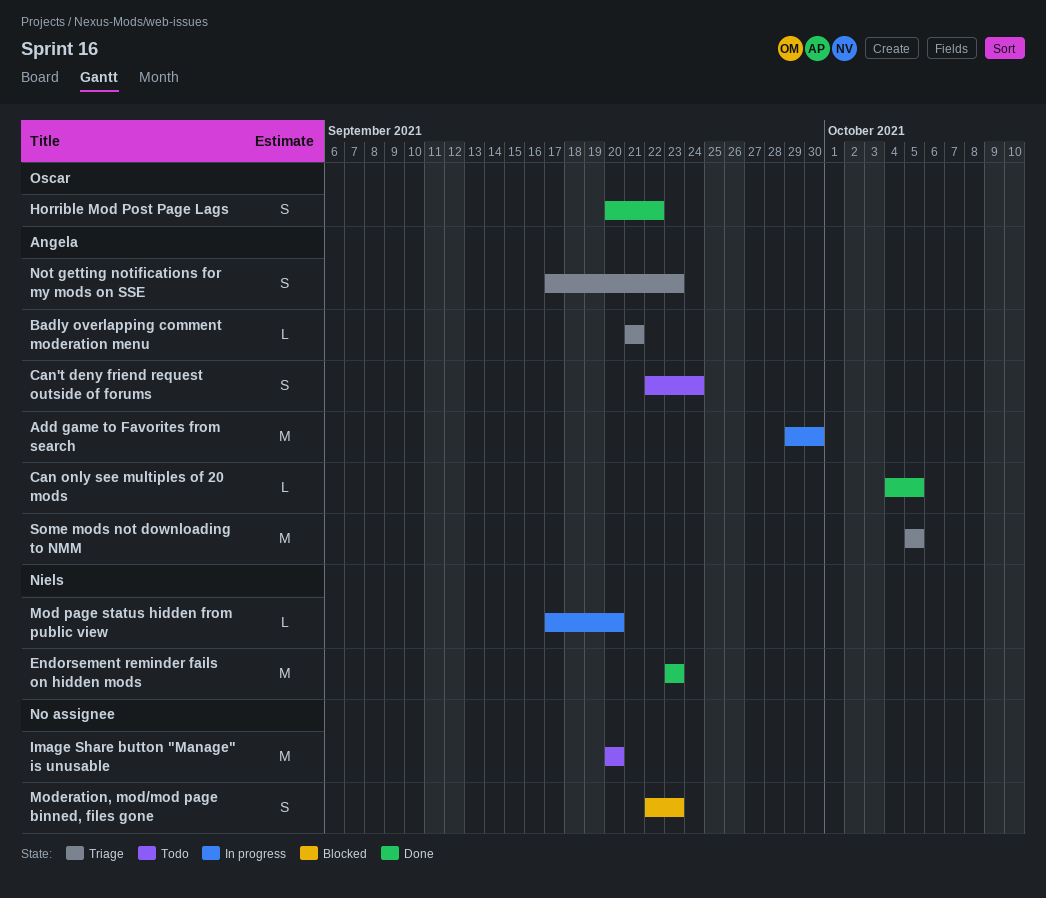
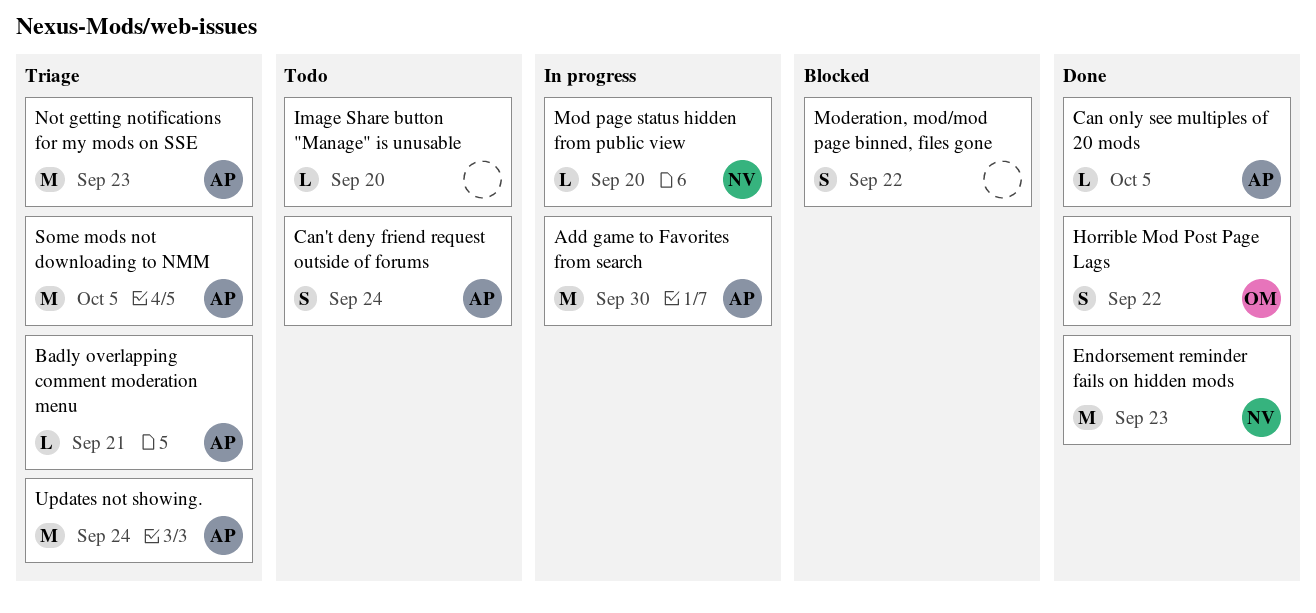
Image Share button "Manage" is unusable, estimate: M -> L
Moderation, mod/mod page binned, files gone, due: Sep 23 -> Sep 22
Not getting notifications for my mods on SSE, estimate: S -> M
Updates not showing.: none -> present

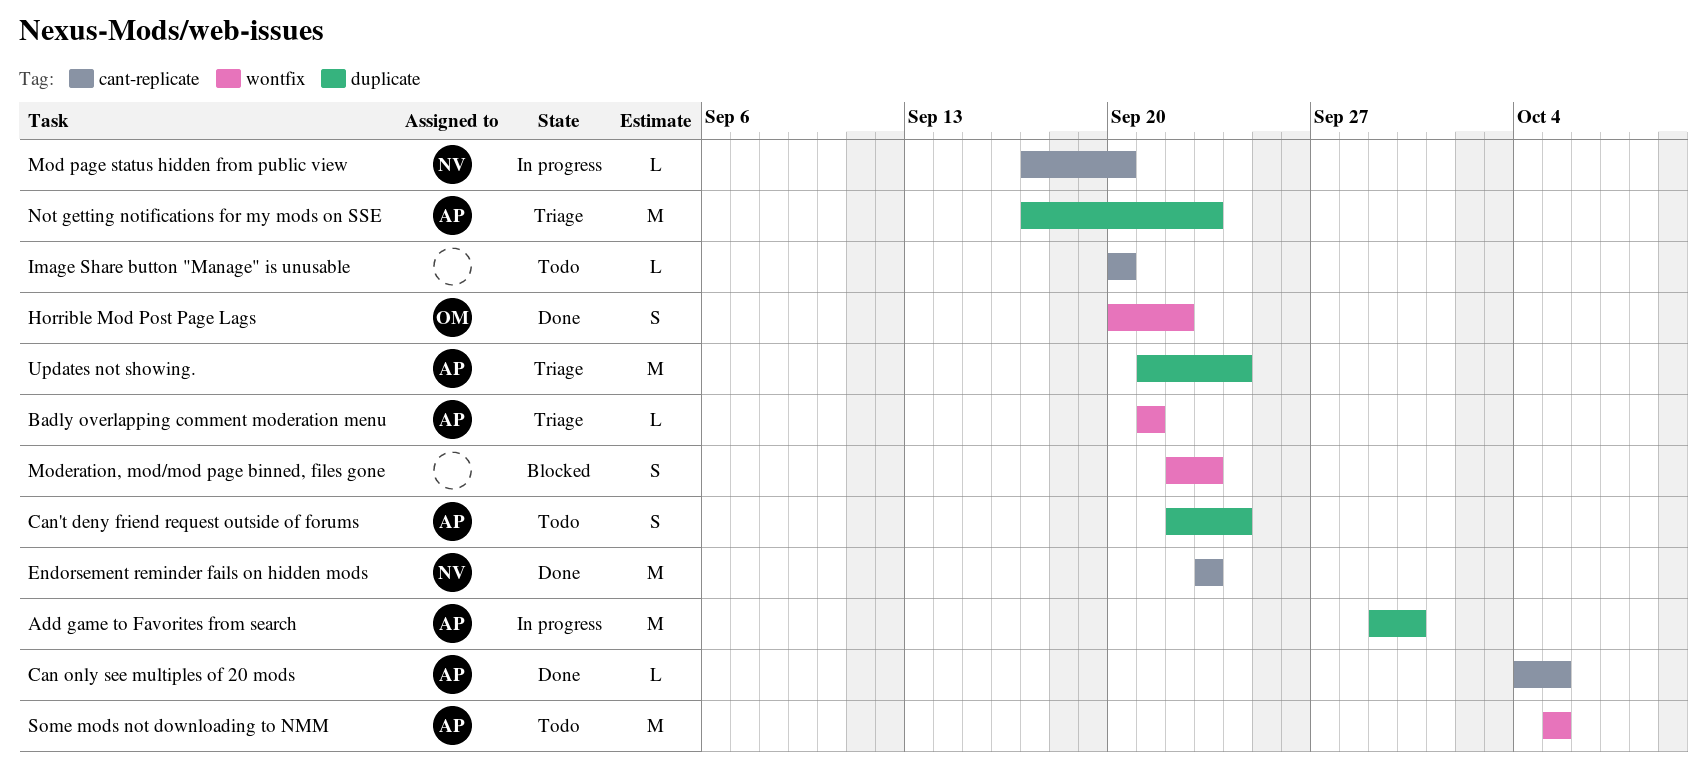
Moderation, mod/mod page binned, files gone, due: Sep 22 -> Sep 23
Some mods not downloading to NMM, status: Triage -> Todo

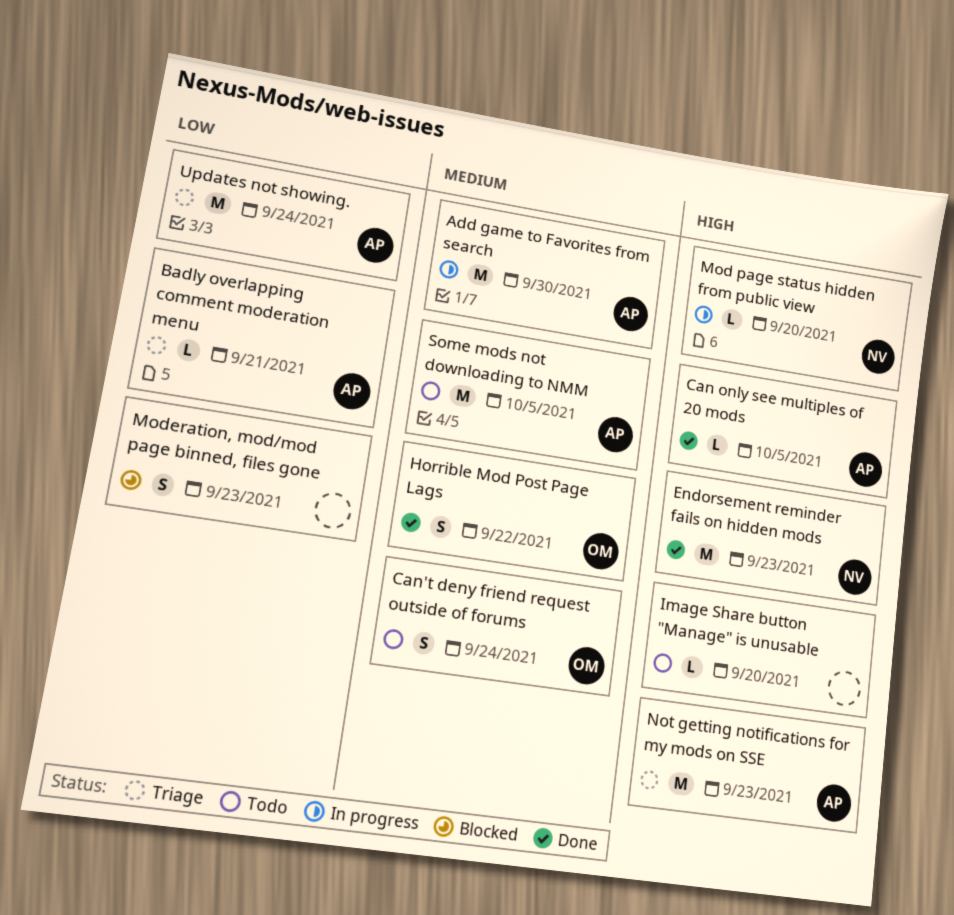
Can't deny friend request outside of forums, owner: AP -> OM

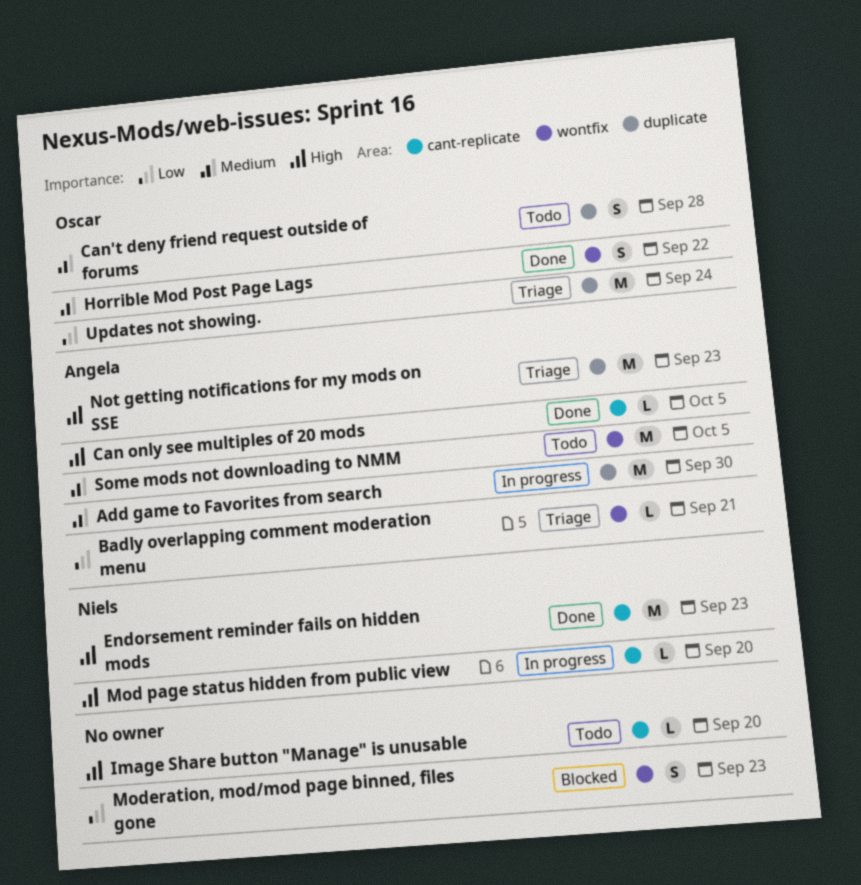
Can't deny friend request outside of forums, due: Sep 24 -> Sep 28
Updates not showing., owner: Angela -> Oscar

